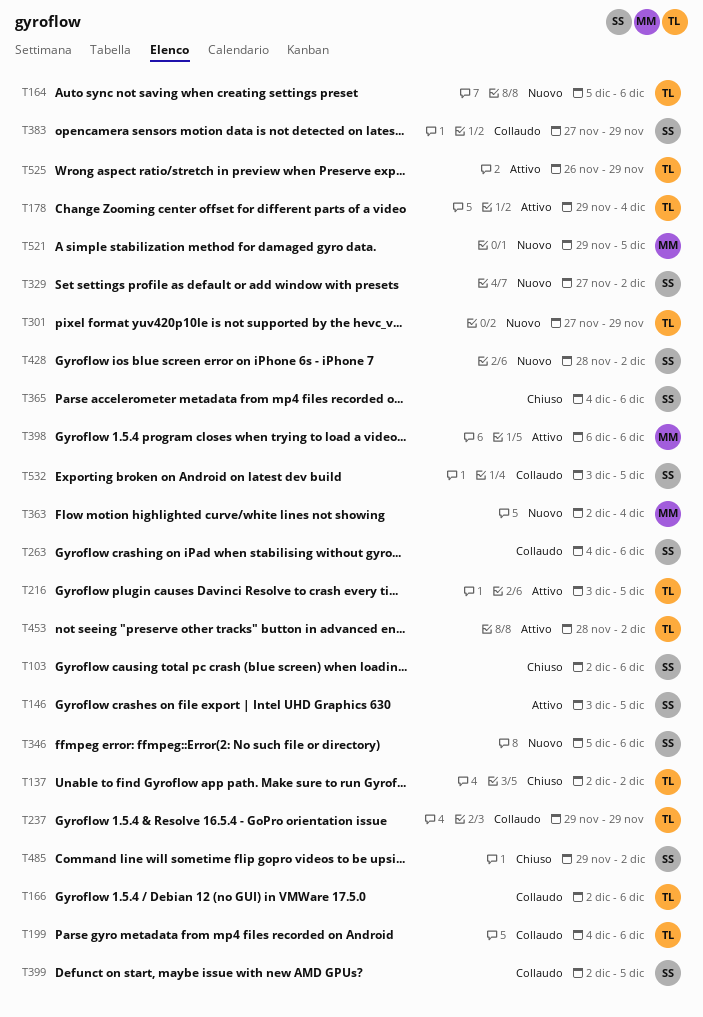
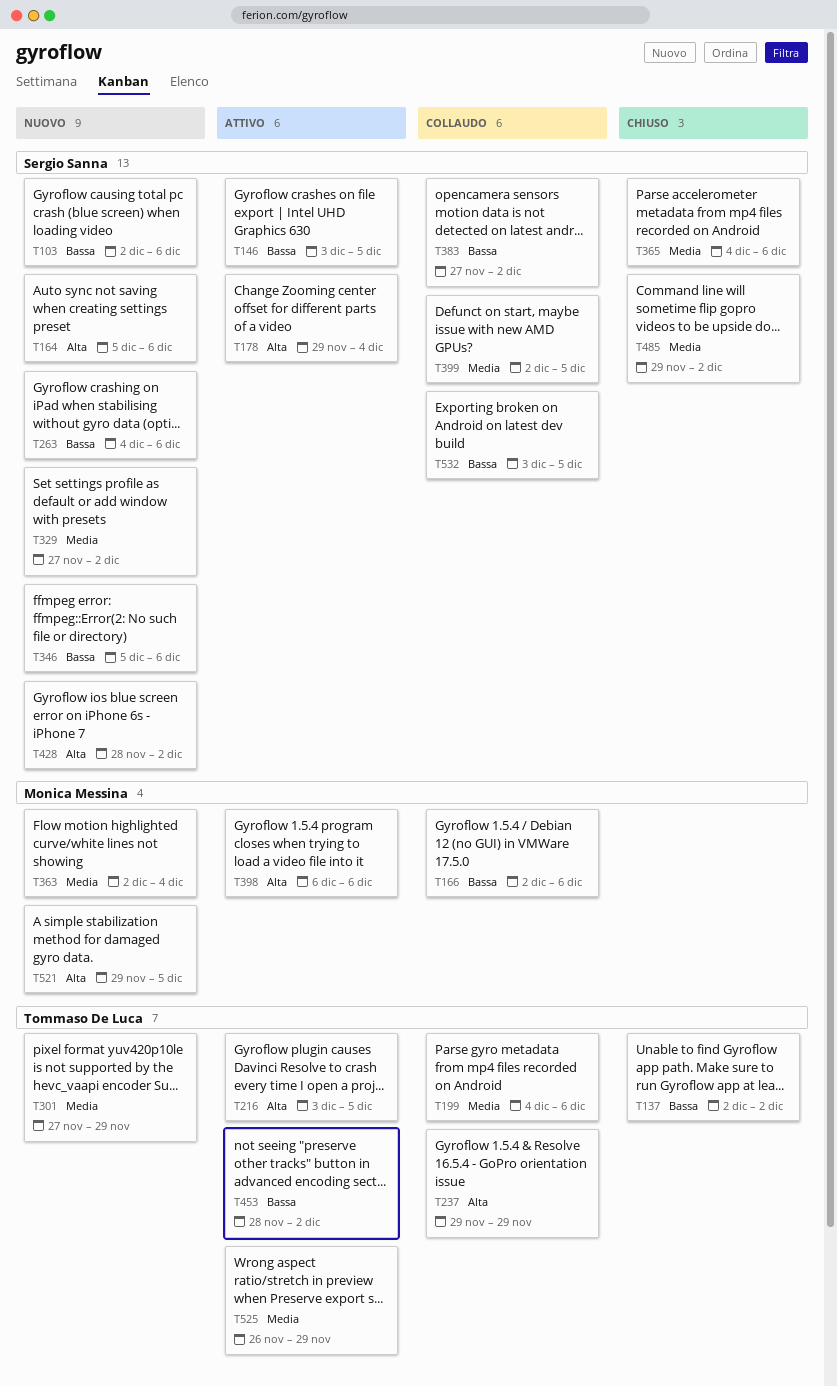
T103, status: Chiuso -> Nuovo
T164, owner: Tommaso De Luca -> Sergio Sanna
T166, owner: Tommaso De Luca -> Monica Messina
T178, owner: Tommaso De Luca -> Sergio Sanna
T263, status: Collaudo -> Nuovo
T383, due: Nov 29 -> Dec 2

